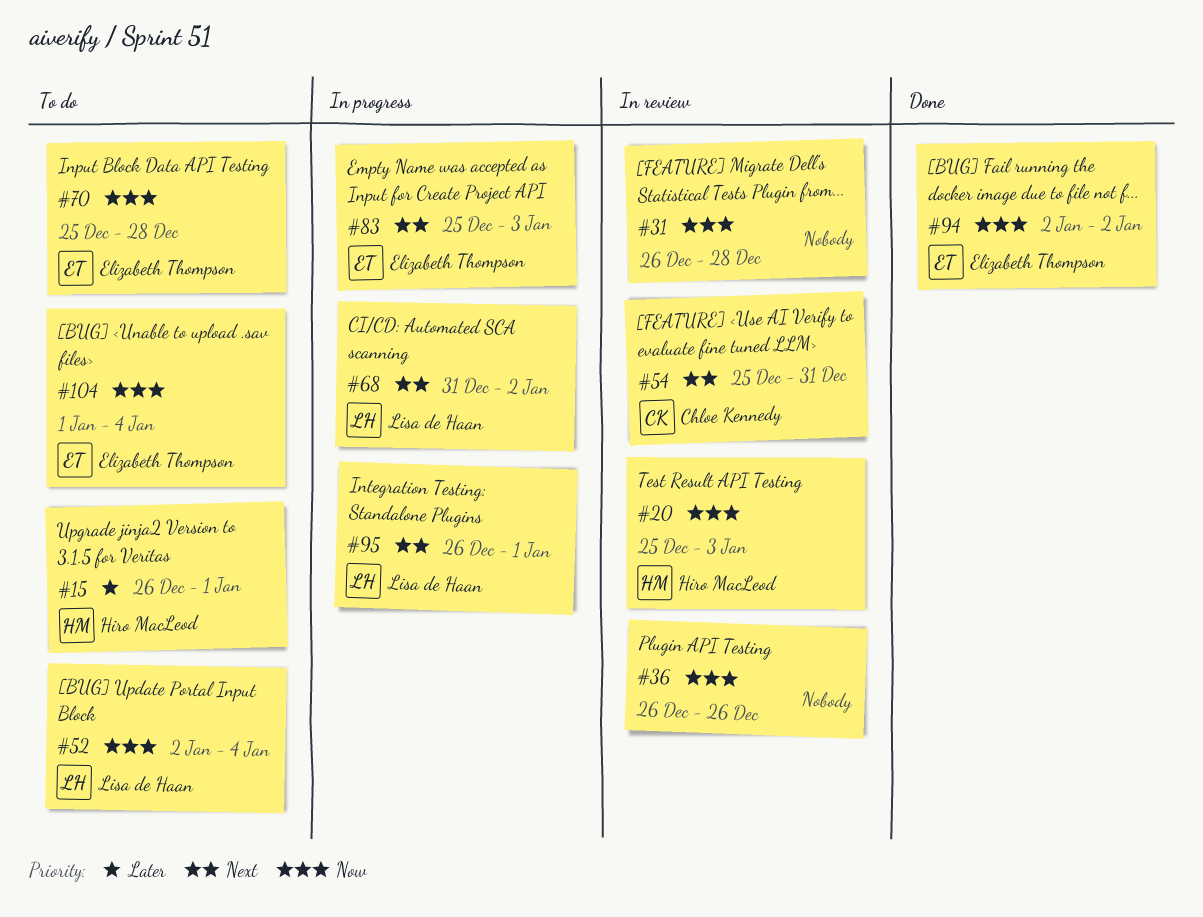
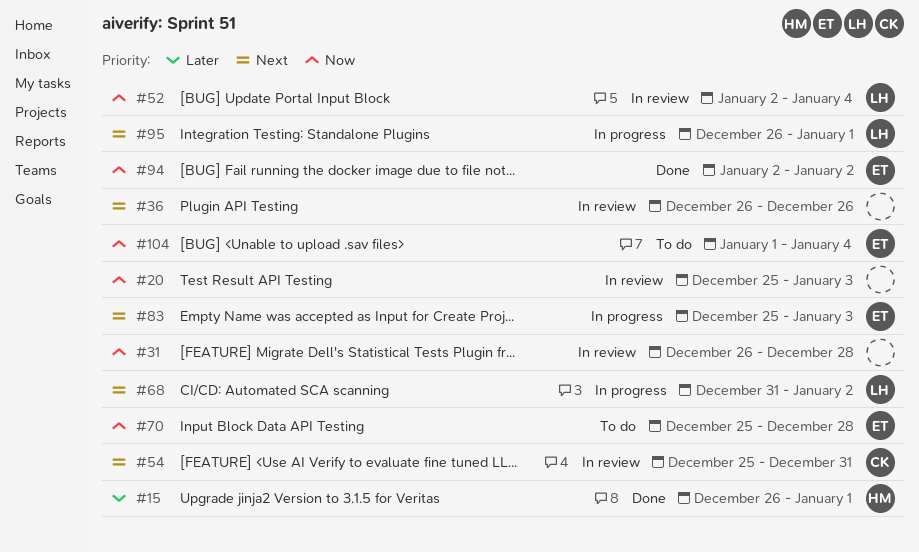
#15, status: To do -> Done
#20, owner: Hiro MacLeod -> none
#36, priority: Now -> Next
#52, status: To do -> In review

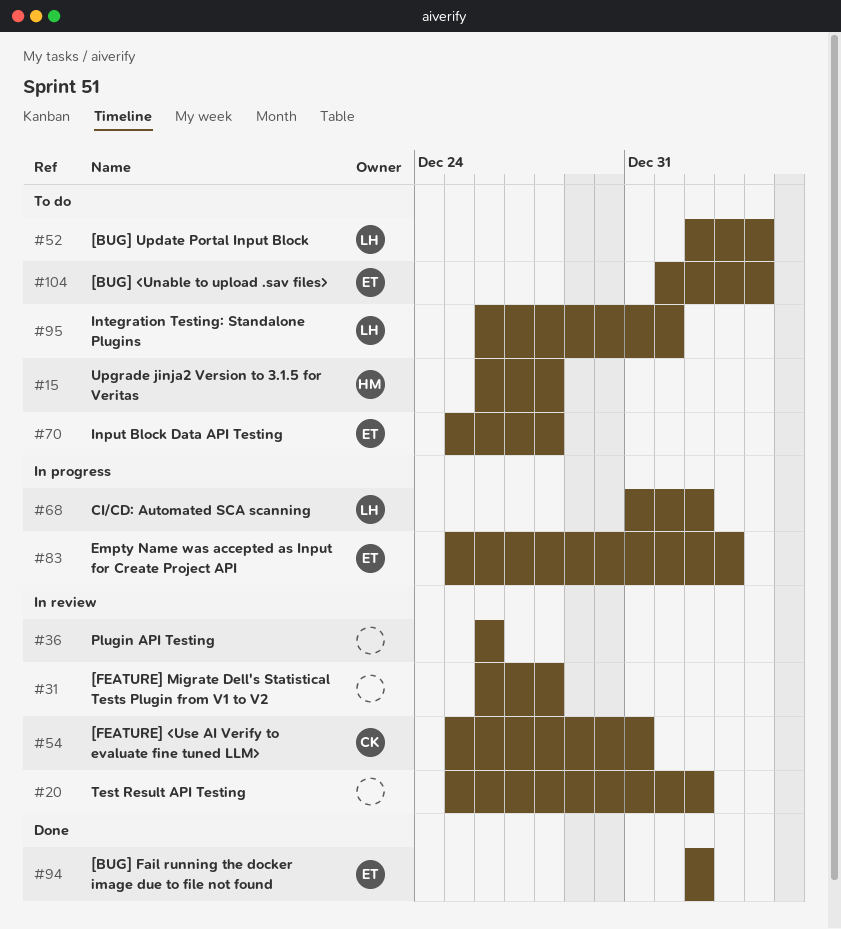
#15, status: Done -> To do
#15, due: Jan 1 -> Dec 28
#20, due: Jan 3 -> Jan 2
#52, status: In review -> To do
#95, status: In progress -> To do

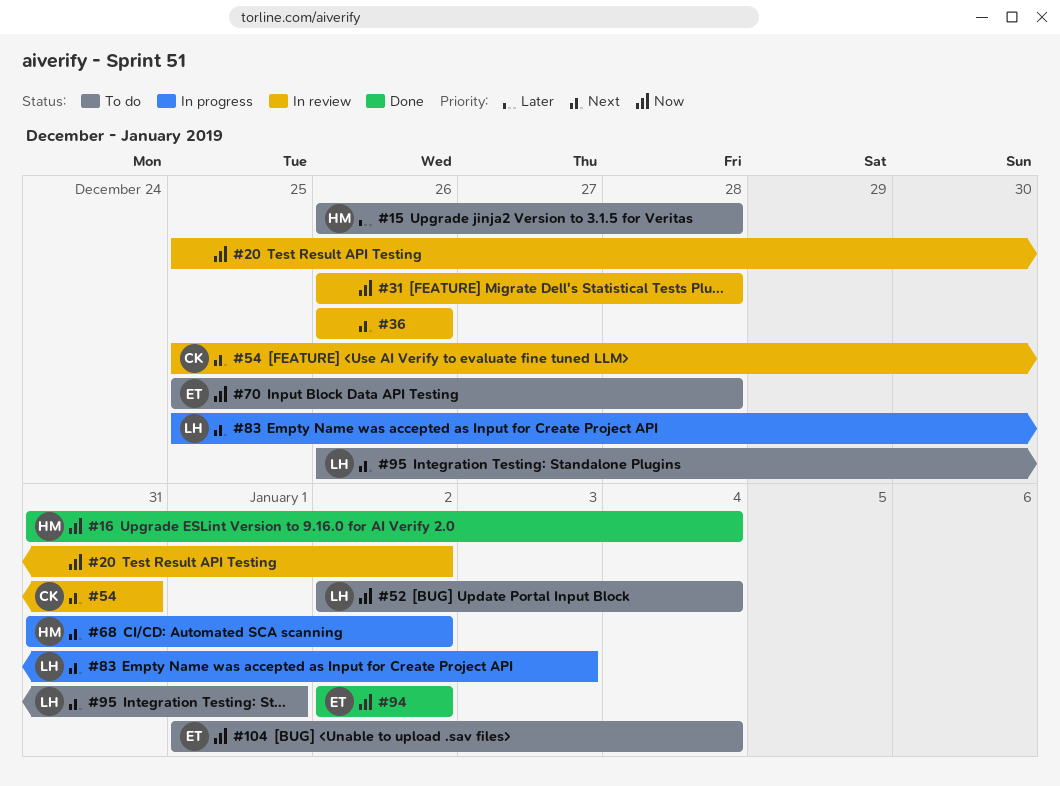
#16: none -> present
#68, owner: LH -> HM
#83, owner: ET -> LH

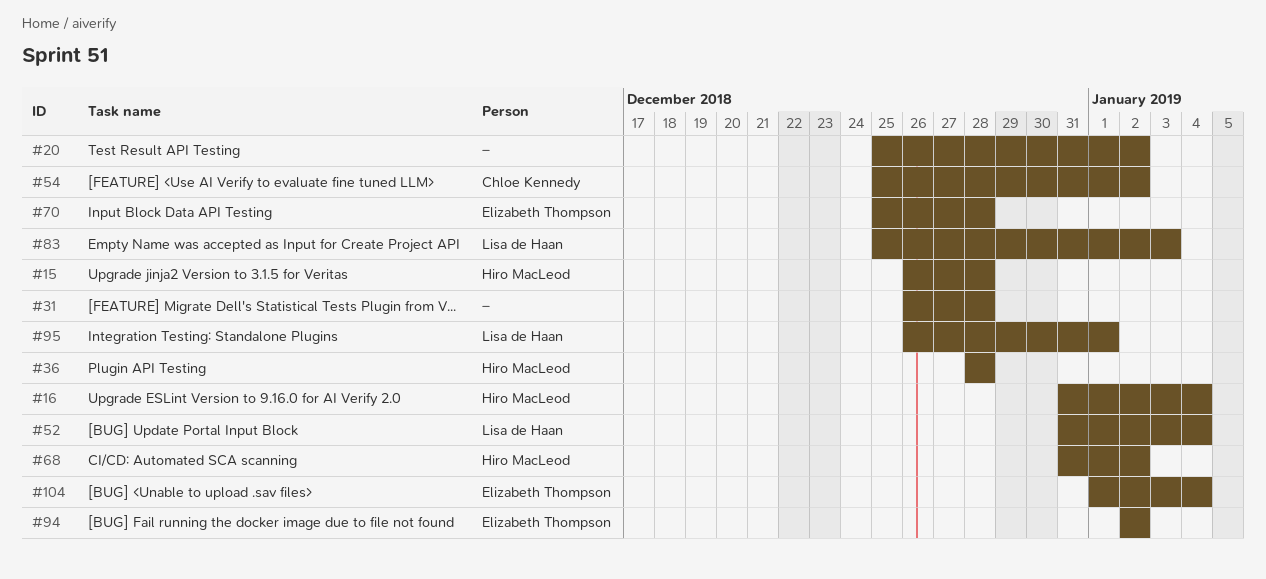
#36, owner: none -> Hiro MacLeod
#36, start: Dec 26 -> Dec 28
#36, due: Dec 26 -> Dec 28
#52, start: Jan 2 -> Dec 31
#54, due: Dec 31 -> Jan 2

